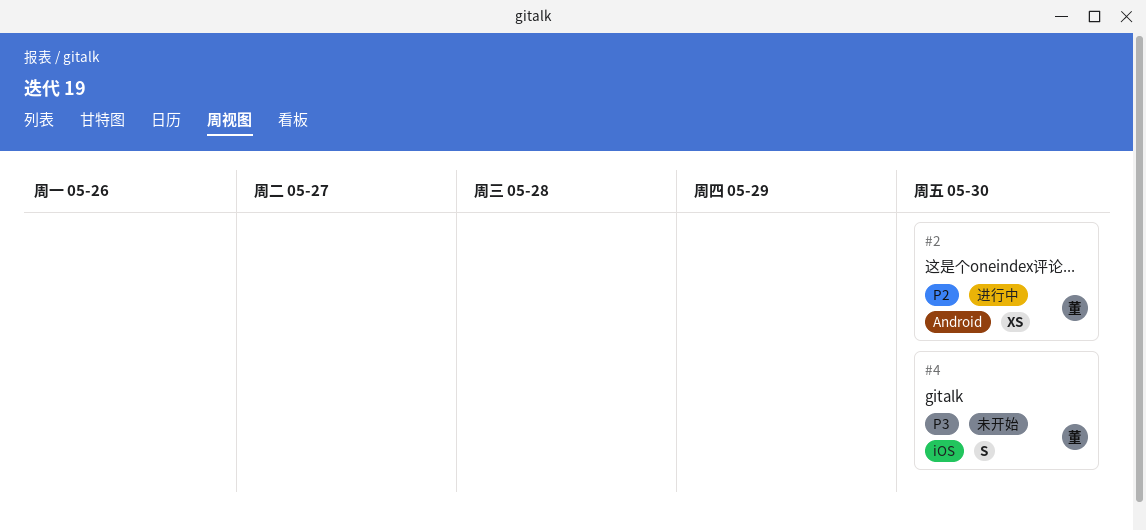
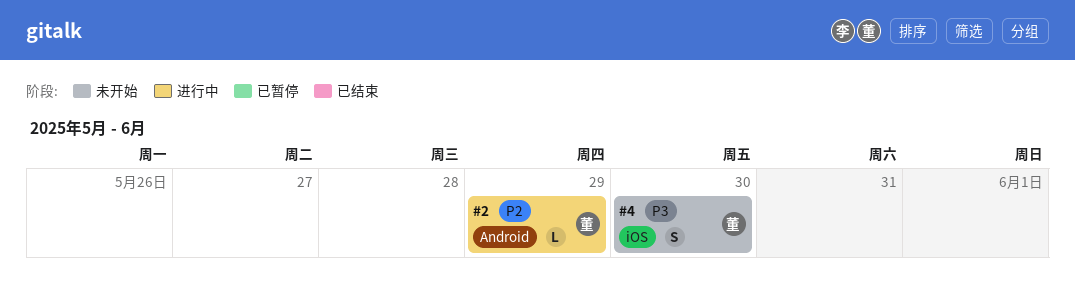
#2, estimate: XS -> L
#2, due: May 30 -> May 29

